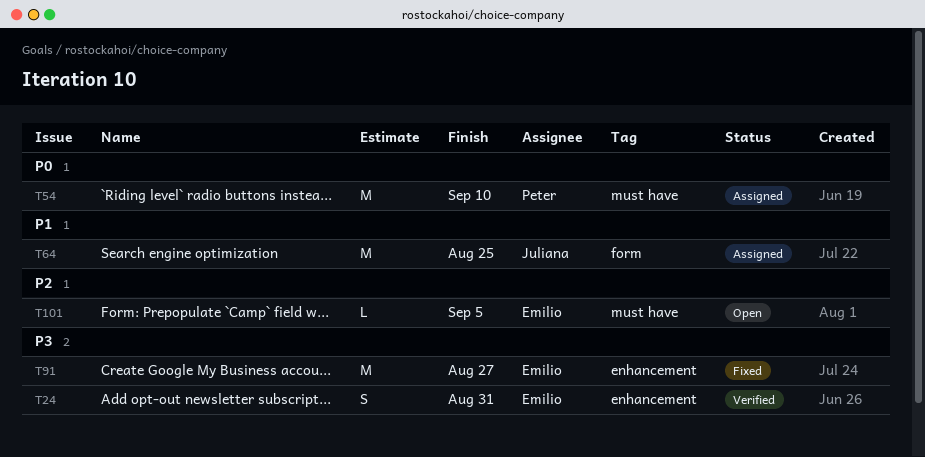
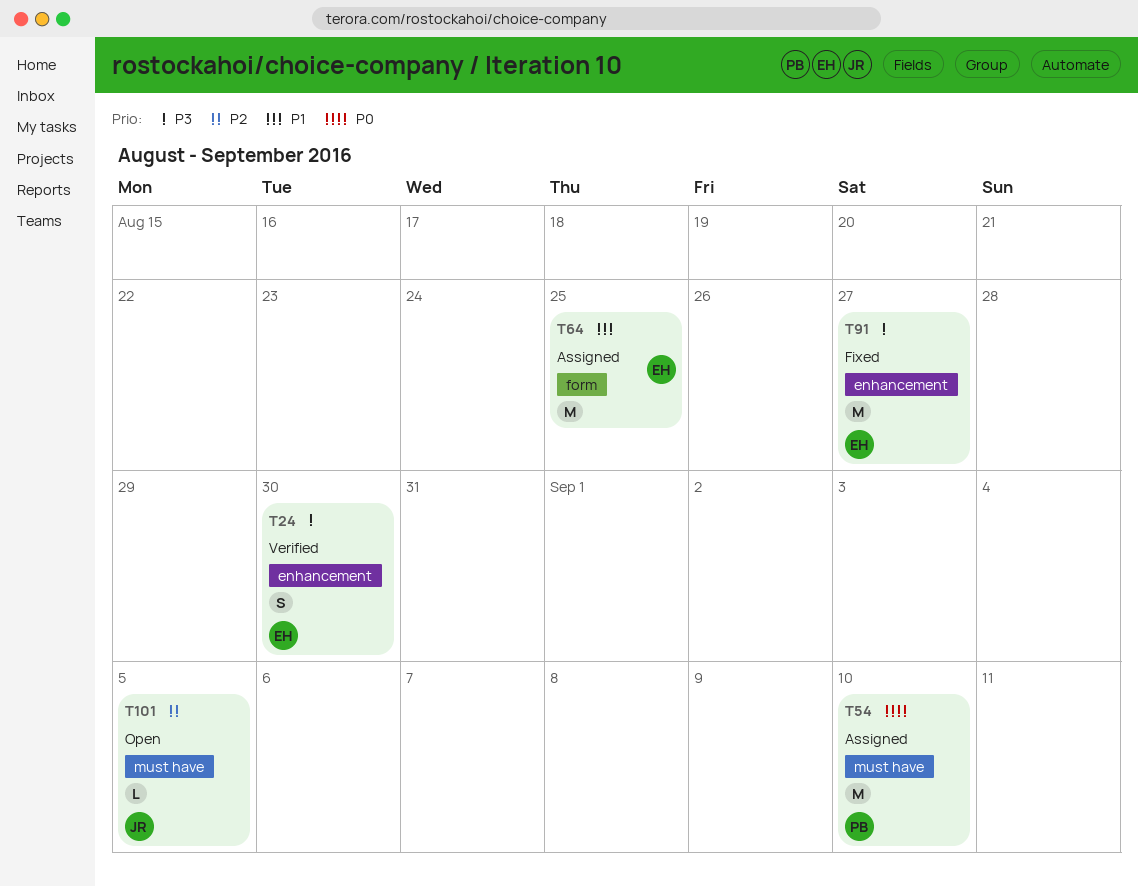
T24, due: Aug 31 -> Aug 30
T64, owner: Juliana -> Emilio
T101, owner: Emilio -> Juliana

